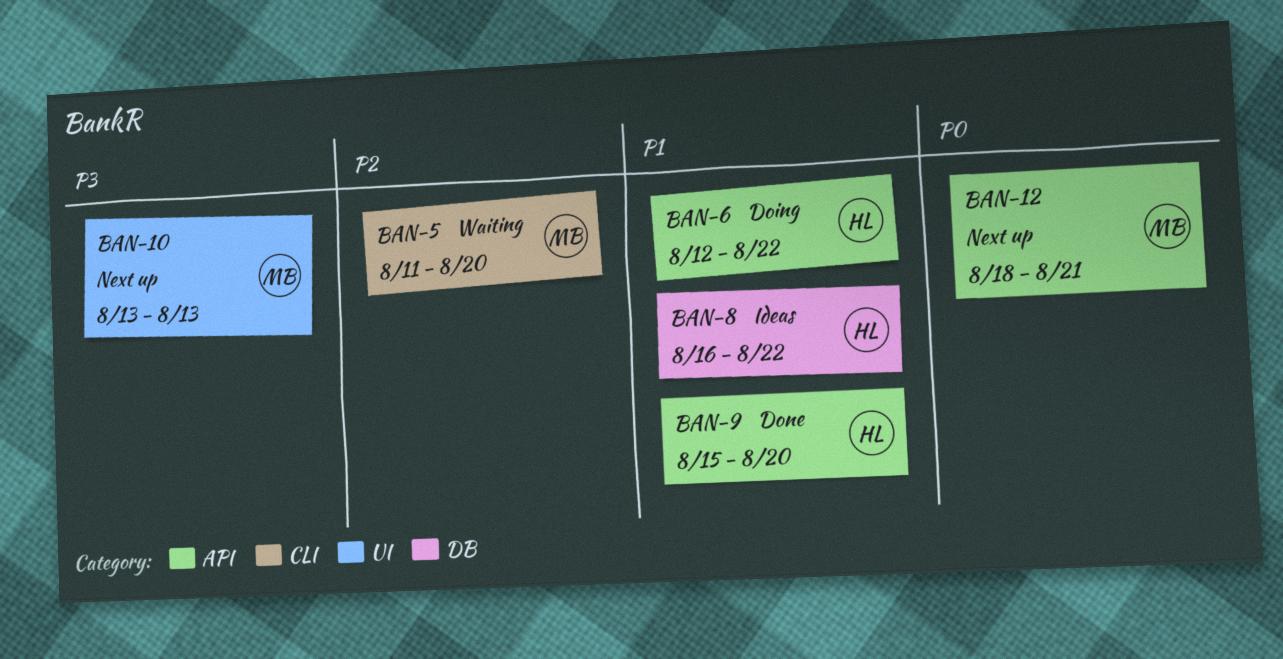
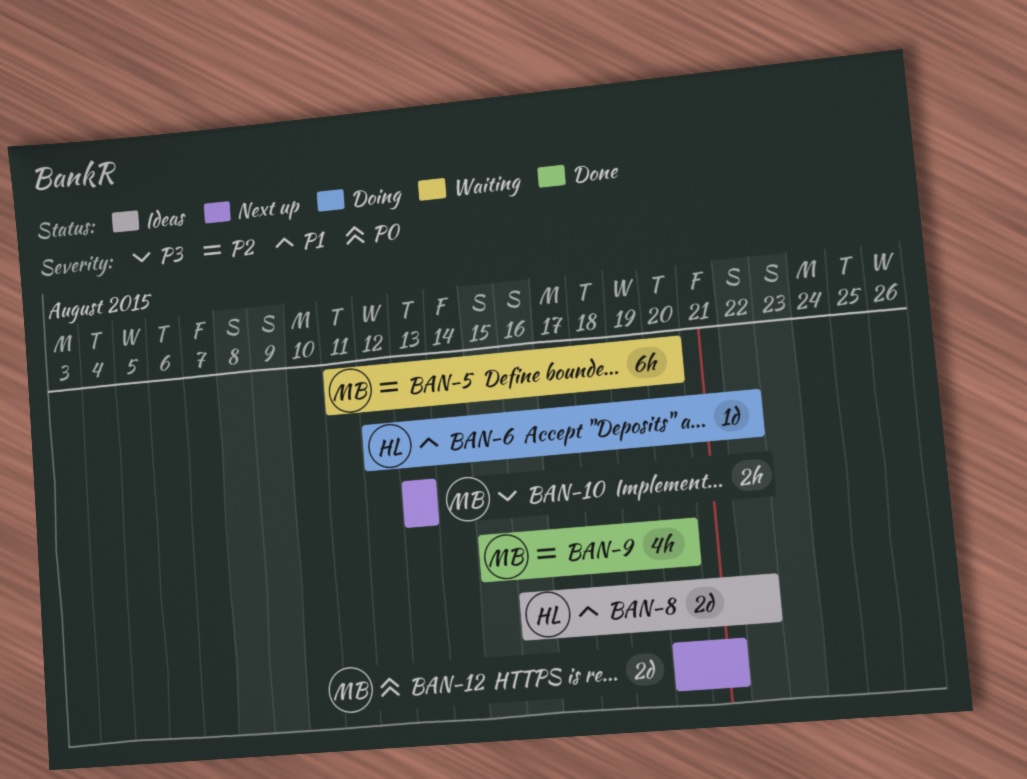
BAN-9, owner: HL -> MB
BAN-9, priority: P1 -> P2
BAN-12, start: Aug 18 -> Aug 20

